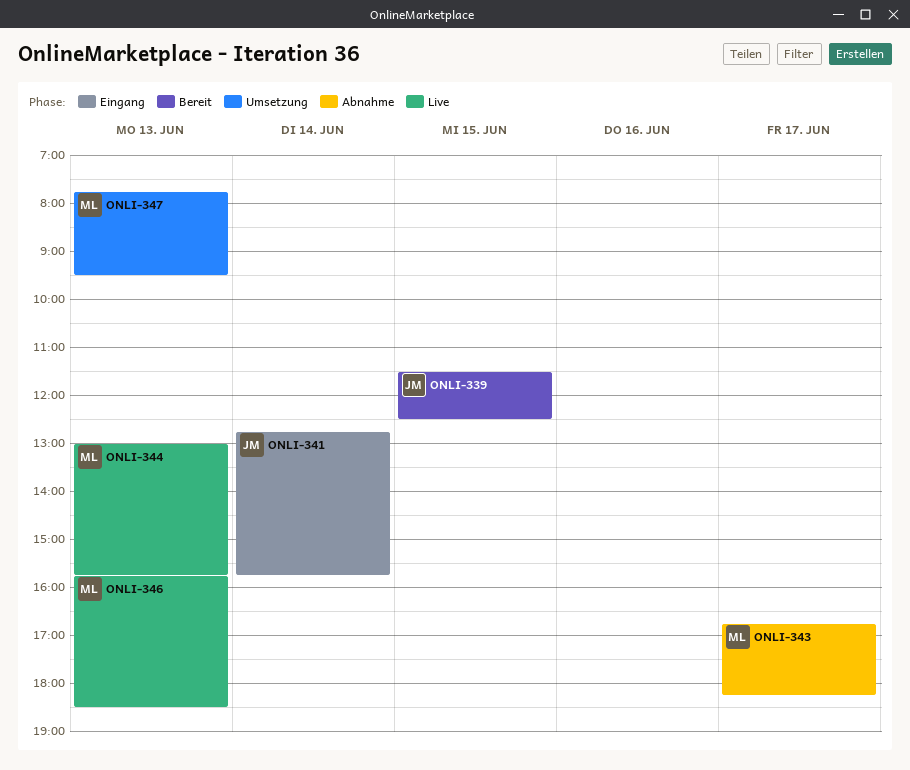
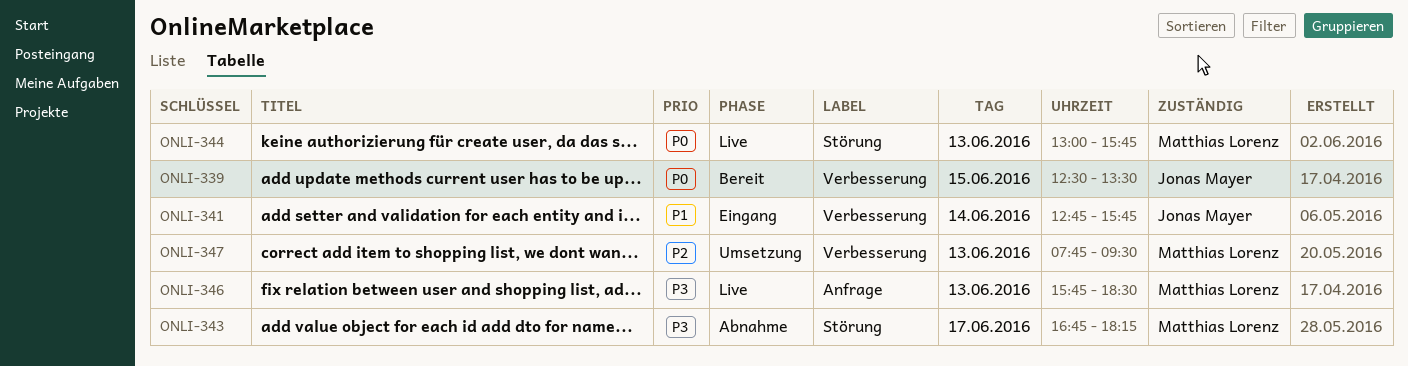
ONLI-339, begins: 11:30 -> 12:30
ONLI-339, ends: 12:30 -> 13:30

